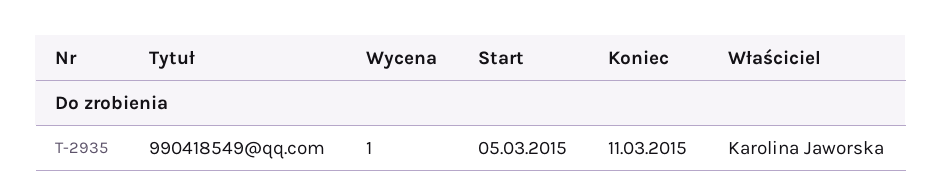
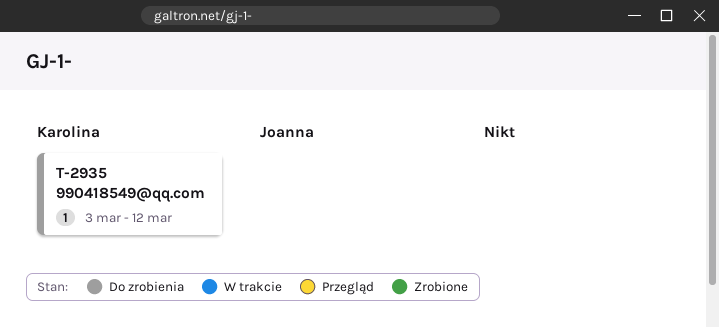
T-2935, start: Mar 5 -> Mar 3
T-2935, due: Mar 11 -> Mar 12

